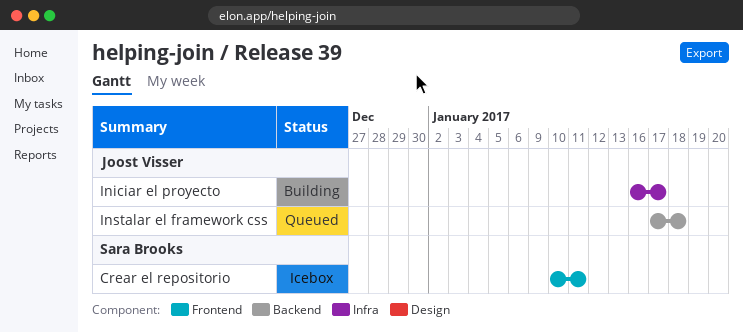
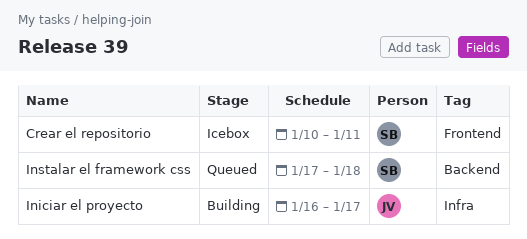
Instalar el framework css, owner: Joost Visser -> Sara Brooks

